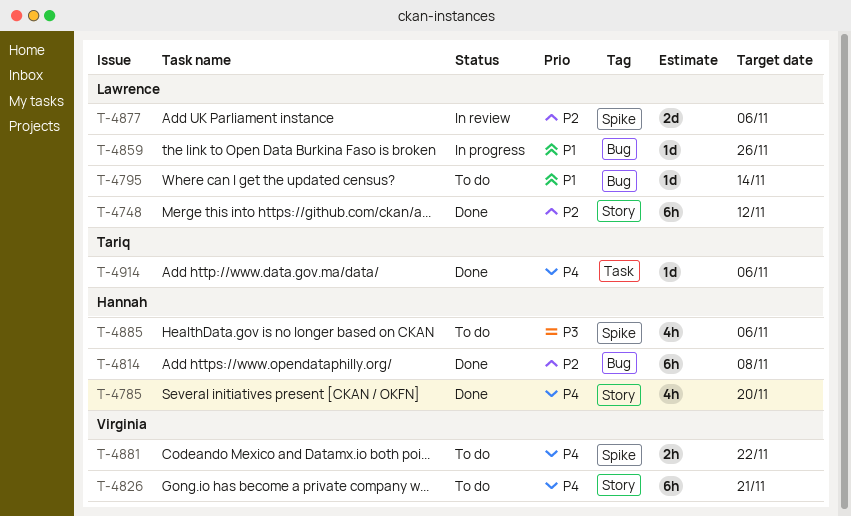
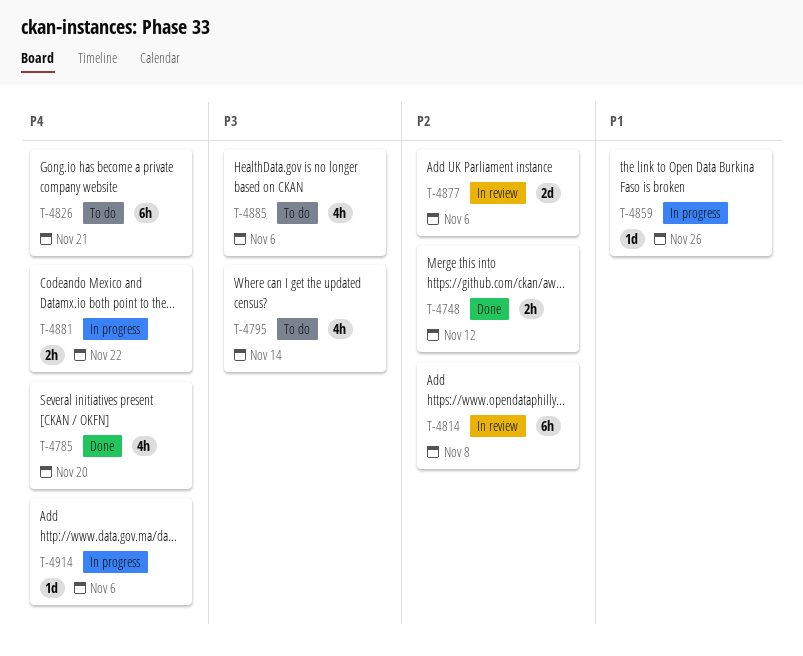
T-4748, estimate: 6h -> 2h
T-4795, priority: P1 -> P3
T-4795, estimate: 1d -> 4h
T-4814, status: Done -> In review
T-4881, status: To do -> In progress
T-4914, status: Done -> In progress

